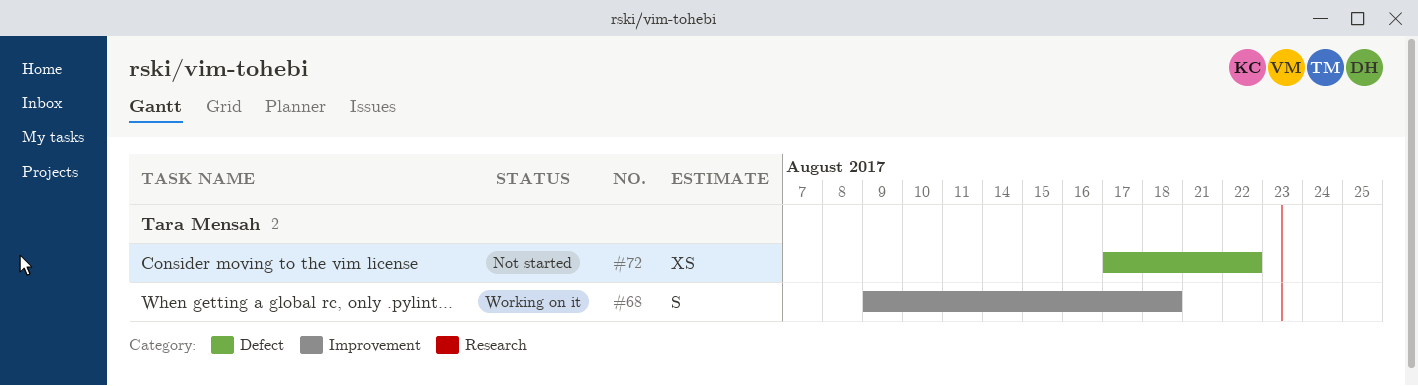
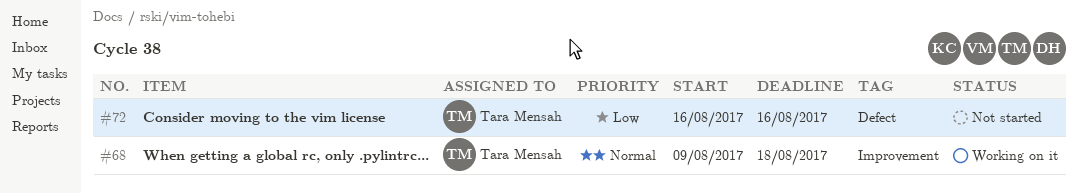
#72, start: Aug 17 -> Aug 16
#72, due: Aug 22 -> Aug 16

